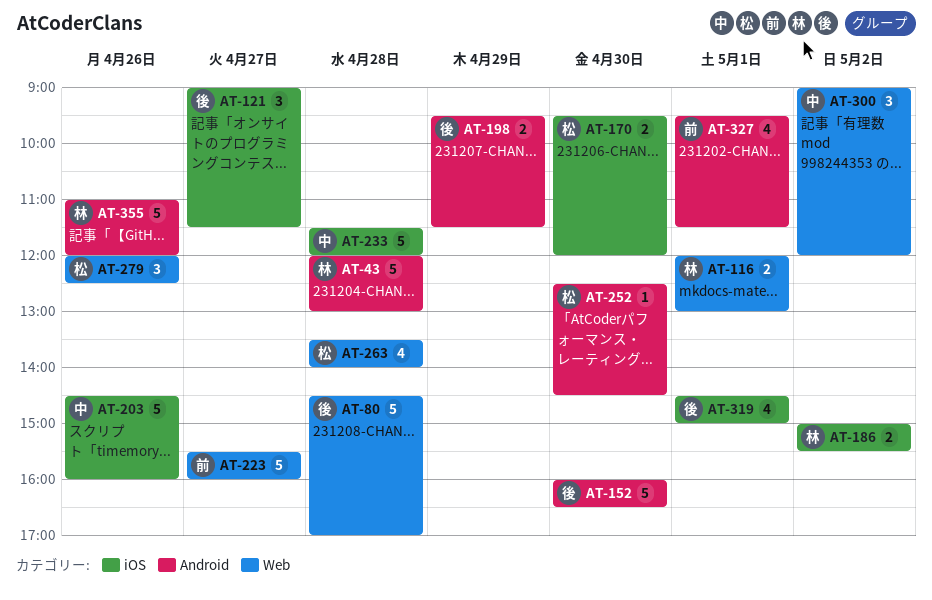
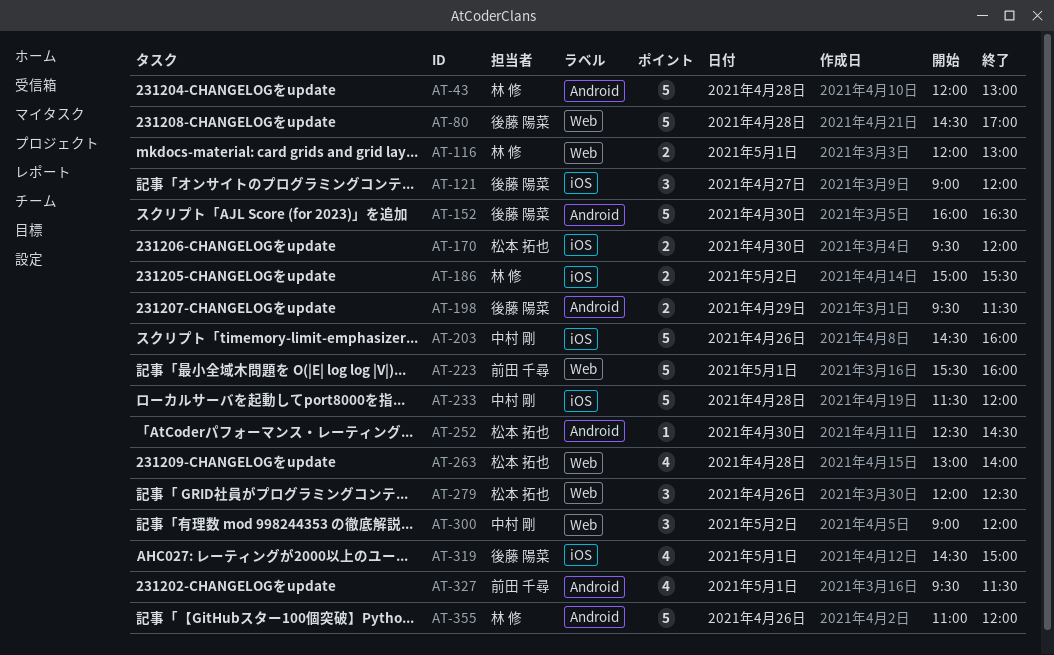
AT-121, ends: 11:30 -> 12:00
AT-223, day: Apr 27 -> May 1
AT-263, begins: 13:30 -> 13:00

